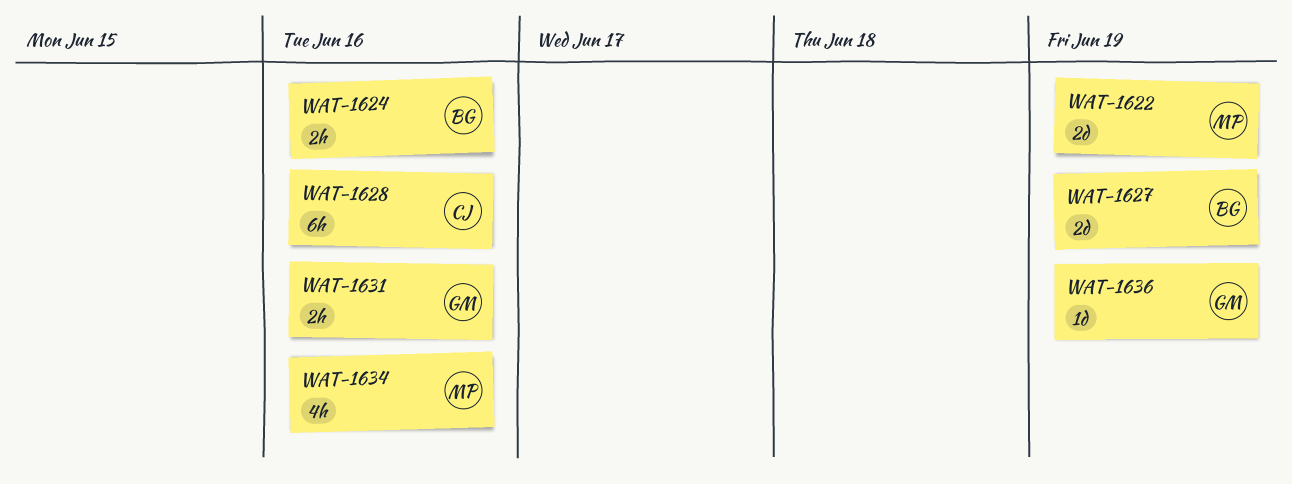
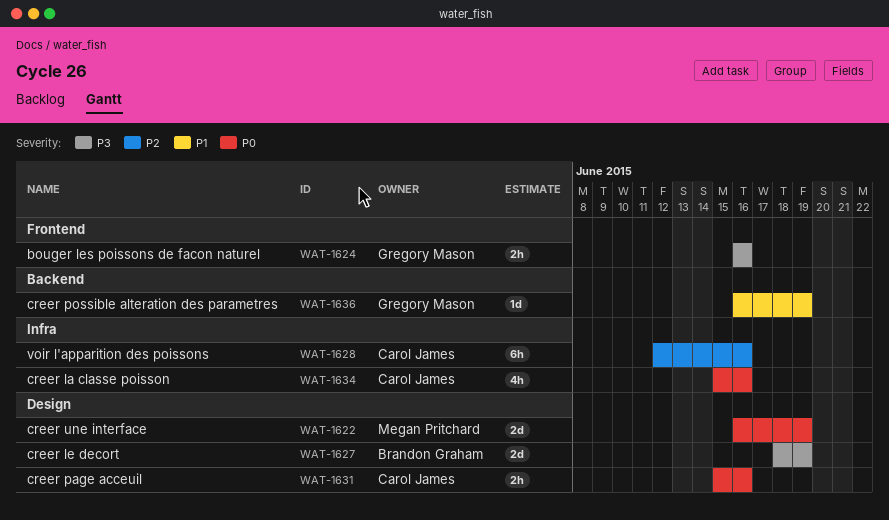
WAT-1624, owner: Brandon Graham -> Gregory Mason
WAT-1631, owner: Gregory Mason -> Carol James
WAT-1634, owner: Megan Pritchard -> Carol James

